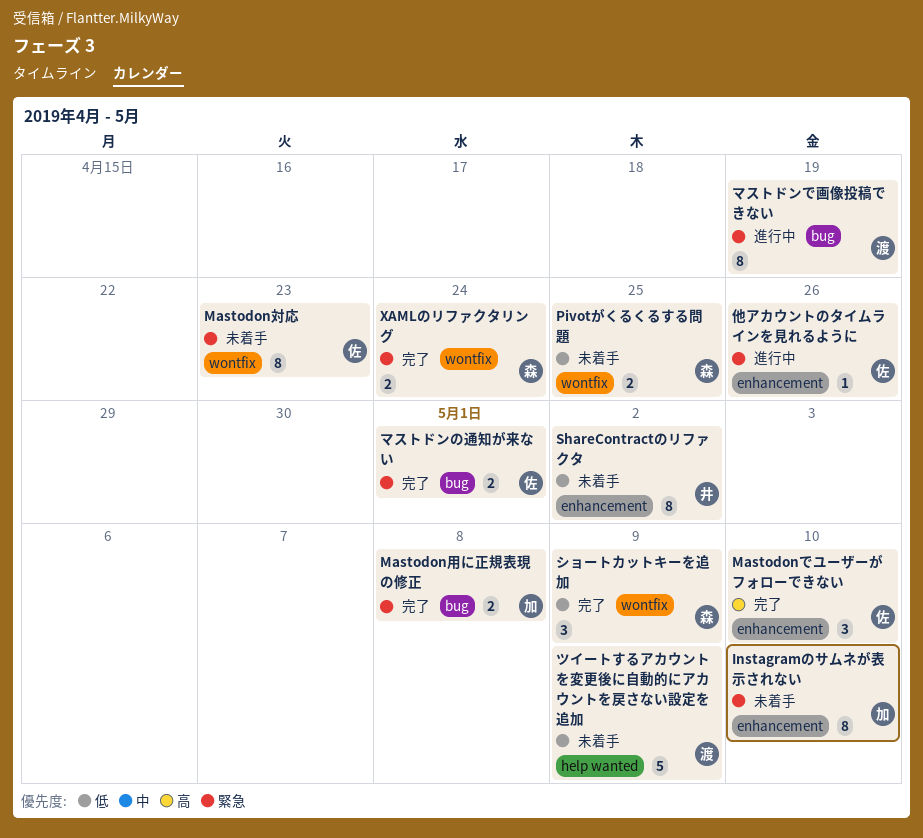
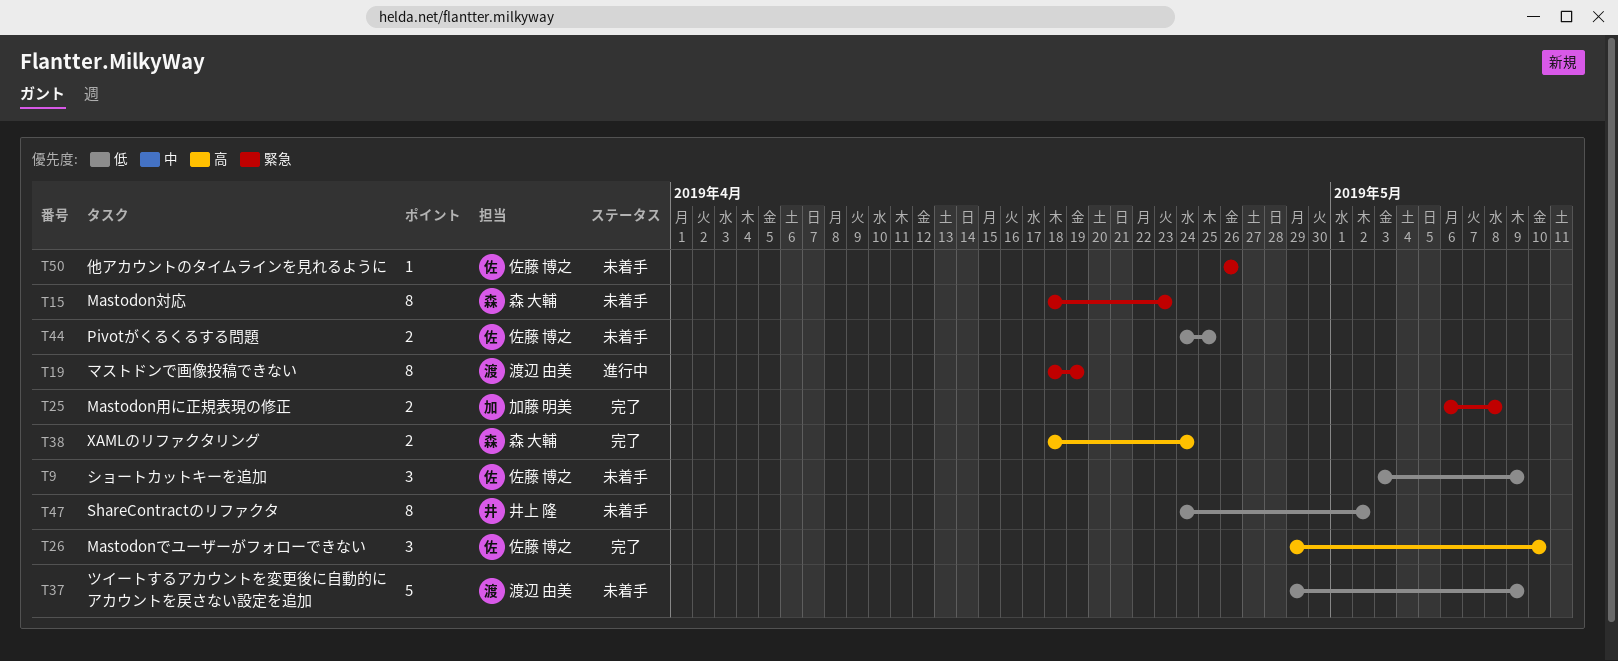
Instagramのサムネが表示されない: present -> none
Mastodon対応, owner: 佐藤 博之 -> 森 大輔
Pivotがくるくるする問題, owner: 森 大輔 -> 佐藤 博之
XAMLのリファクタリング, priority: 緊急 -> 高
ショートカットキーを追加, status: 完了 -> 未着手
ショートカットキーを追加, owner: 森 大輔 -> 佐藤 博之
マストドンの通知が来ない: present -> none
他アカウントのタイムラインを見れるように, status: 進行中 -> 未着手

